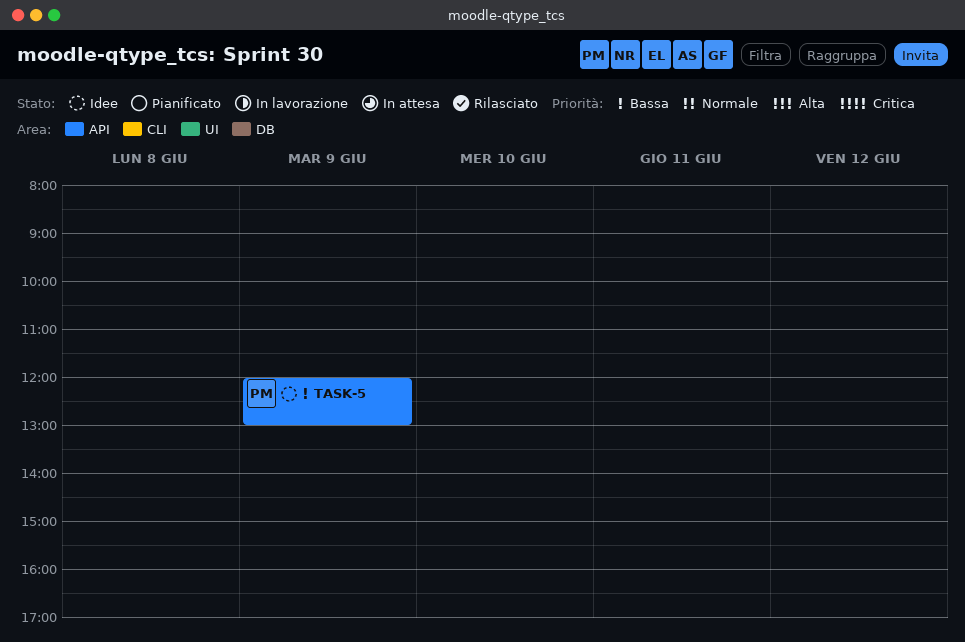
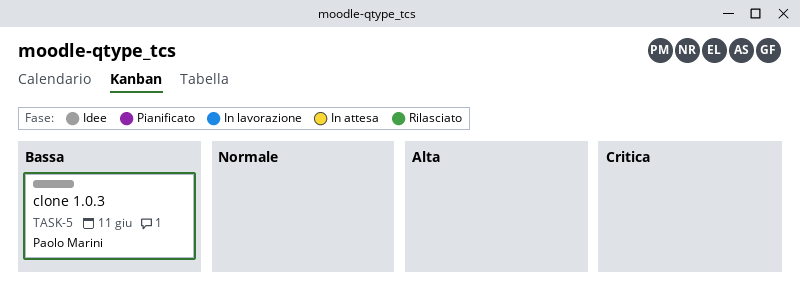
TASK-5, day: Jun 9 -> Jun 11

